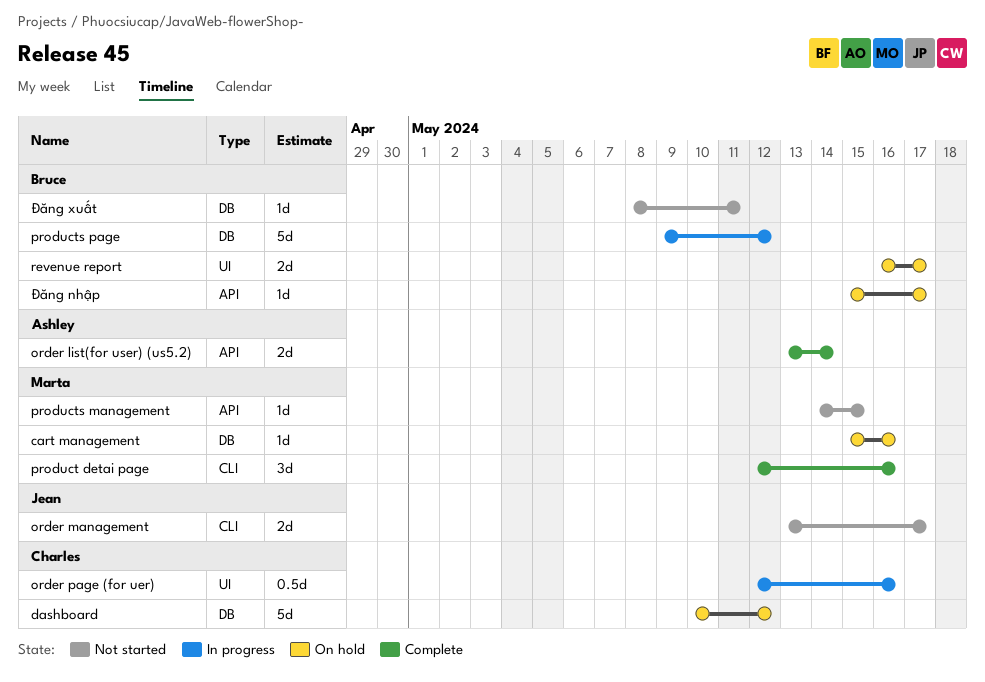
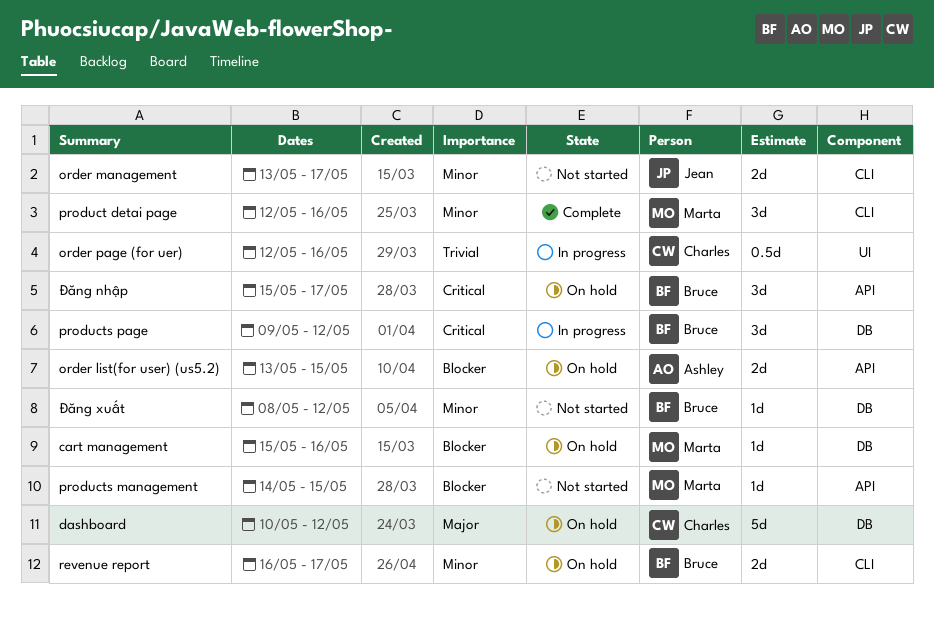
order list(for user) (us5.2), status: Complete -> On hold
order list(for user) (us5.2), due: May 14 -> May 15
products page, estimate: 5d -> 3d
revenue report, label: UI -> CLI
Đăng nhập, estimate: 1d -> 3d
Đăng xuất, due: May 11 -> May 12

